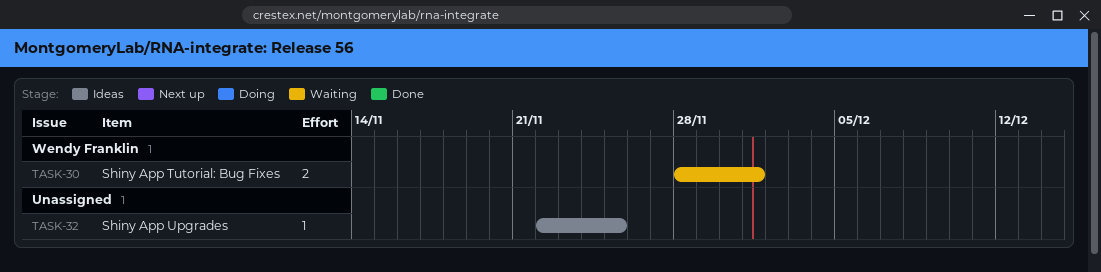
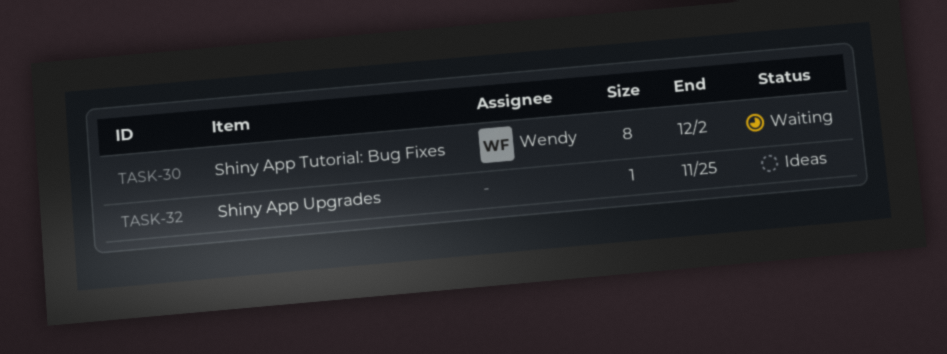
TASK-30, estimate: 2 -> 8
TASK-30, due: Dec 1 -> Dec 2

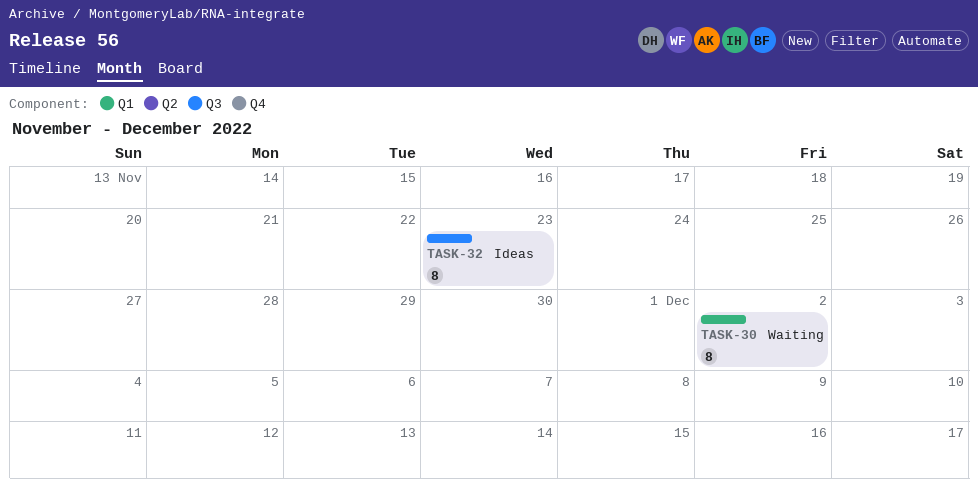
TASK-32, estimate: 1 -> 8
TASK-32, due: Nov 25 -> Nov 23

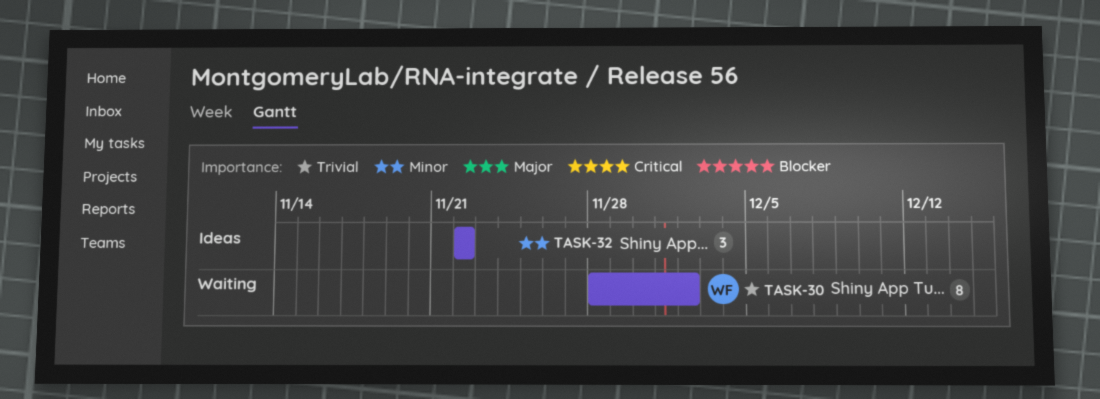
TASK-32, estimate: 8 -> 3
TASK-32, due: Nov 23 -> Nov 22

